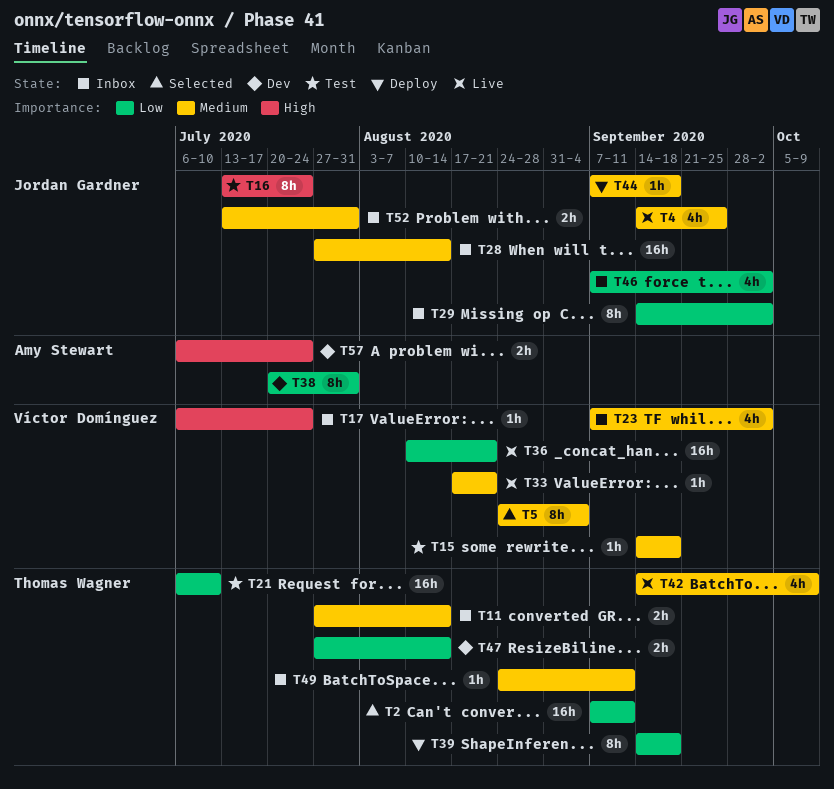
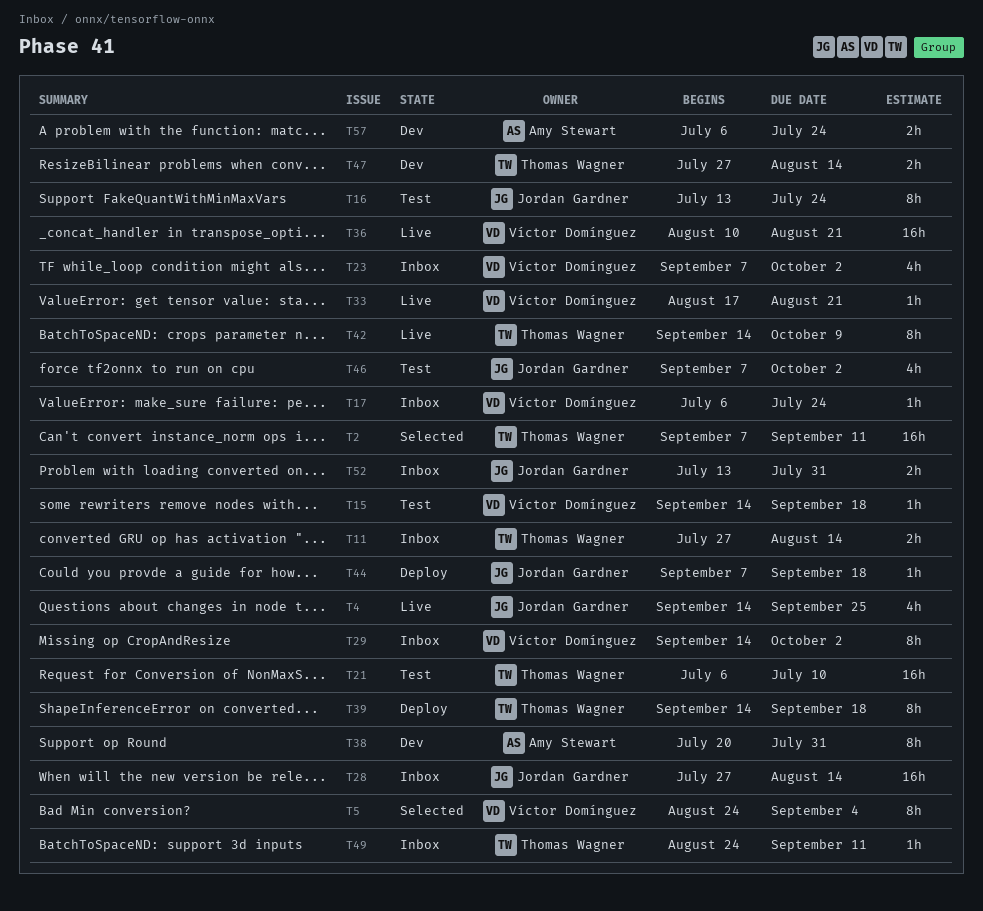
T29, owner: Jordan Gardner -> Víctor Domínguez
T42, estimate: 4h -> 8h
T46, status: Inbox -> Test

